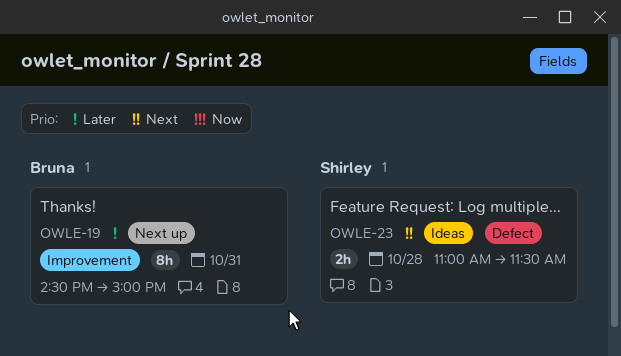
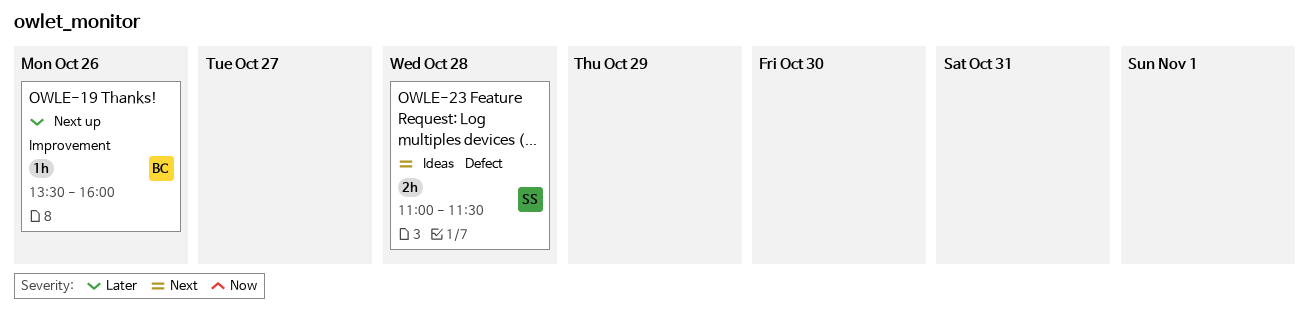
OWLE-19, estimate: 8h -> 1h
OWLE-19, day: Oct 31 -> Oct 26
OWLE-19, begins: 14:30 -> 13:30
OWLE-19, ends: 15:00 -> 16:00

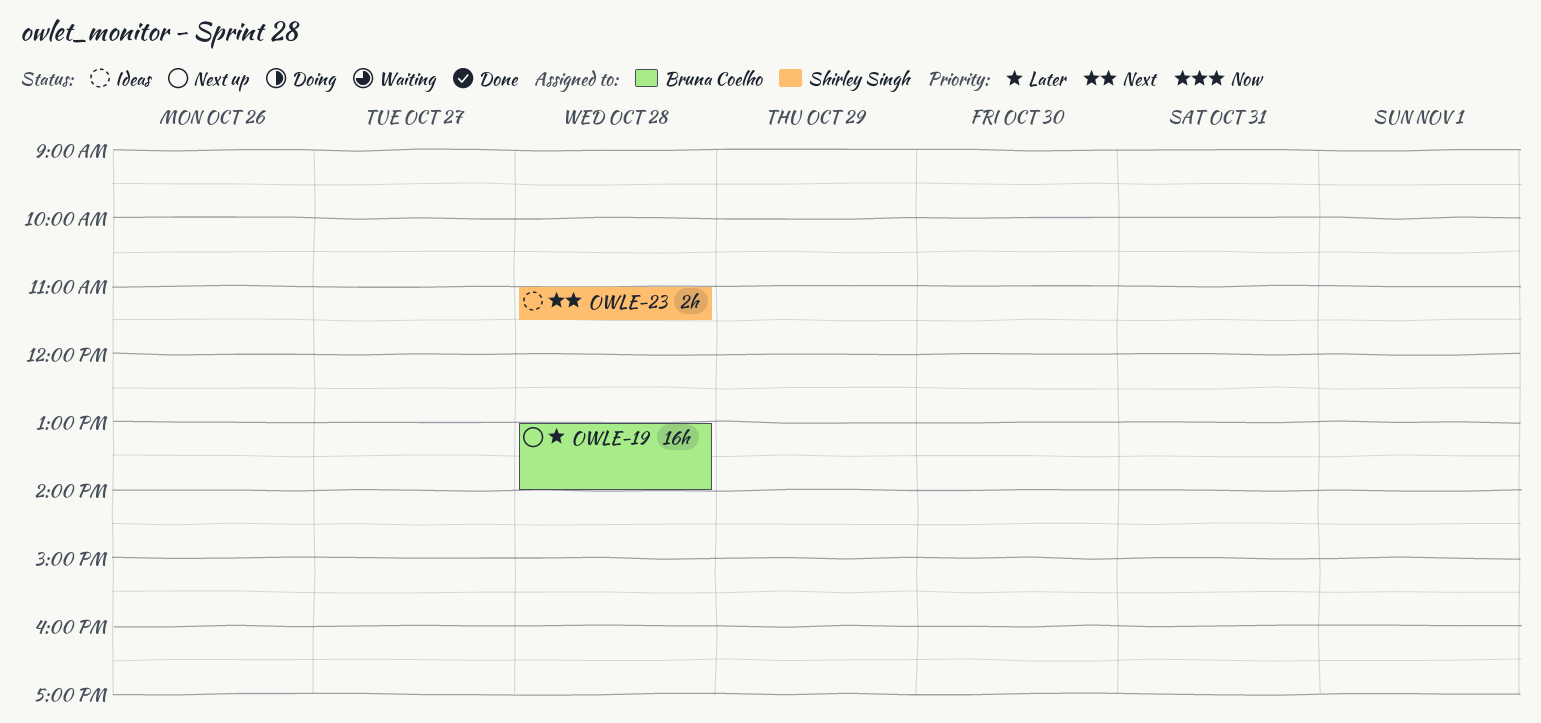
OWLE-19, estimate: 1h -> 16h
OWLE-19, day: Oct 26 -> Oct 28
OWLE-19, begins: 13:30 -> 13:00
OWLE-19, ends: 16:00 -> 14:00

